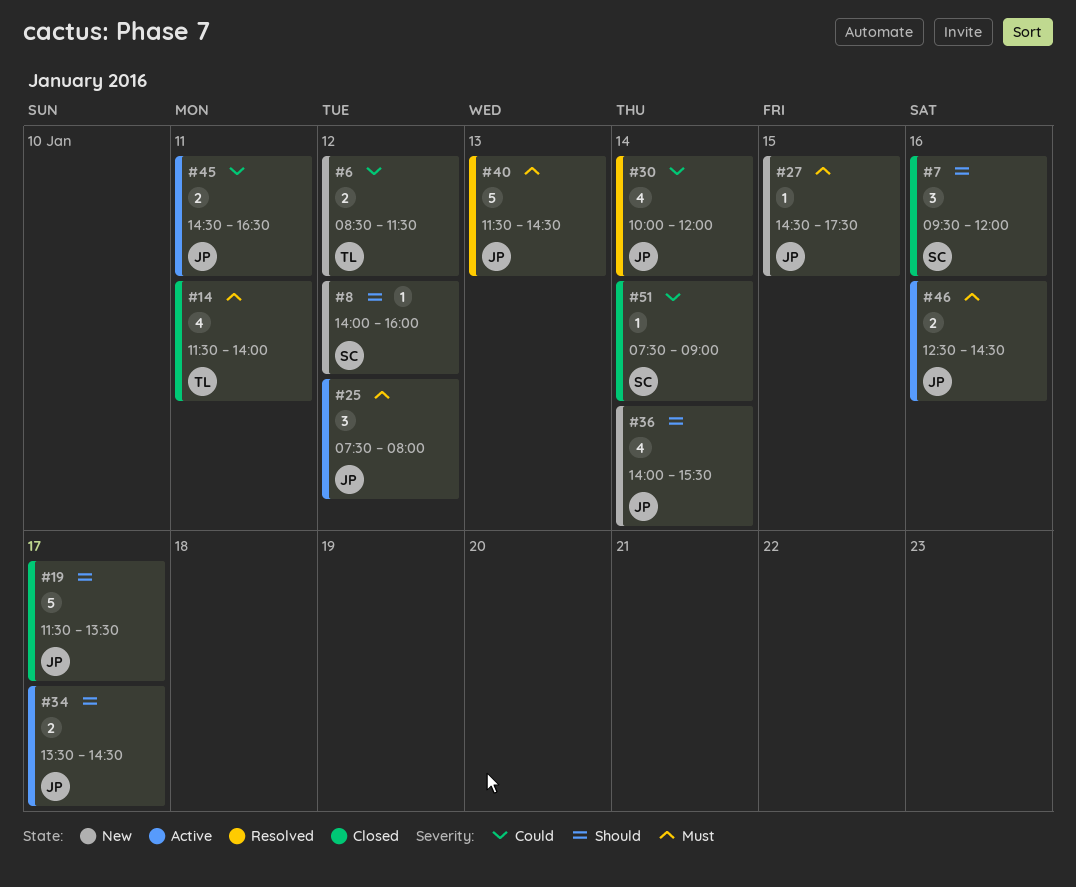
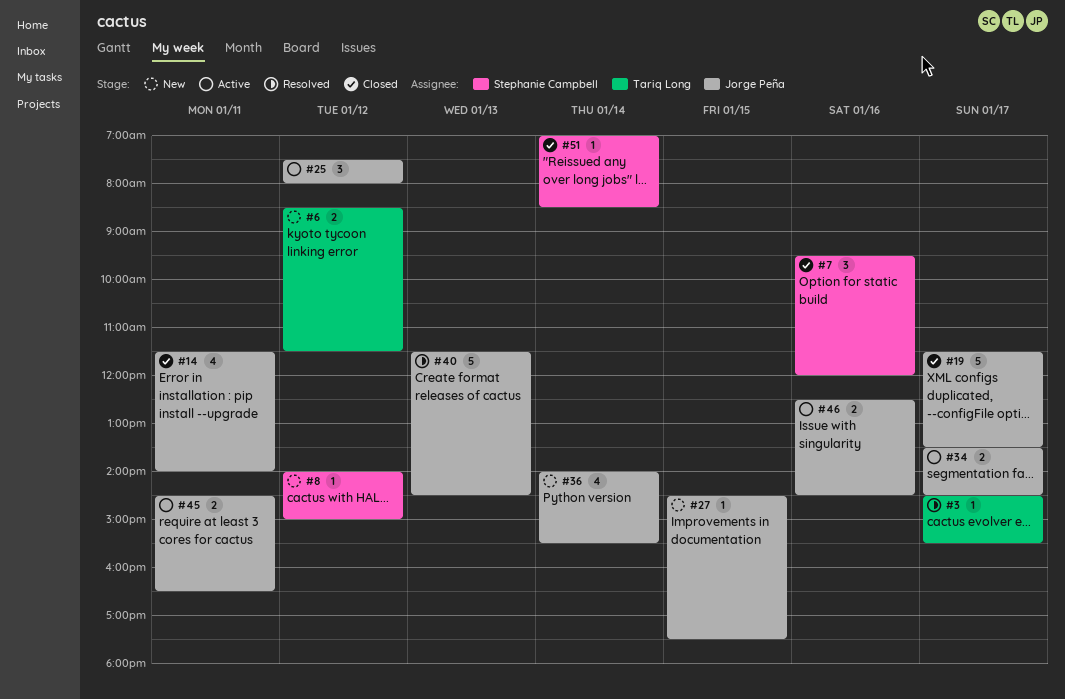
#3: none -> present
#8, ends: 16:00 -> 15:00
#14, owner: Tariq Long -> Jorge Peña
#30: present -> none
#51, begins: 07:30 -> 07:00
#51, ends: 09:00 -> 08:30

